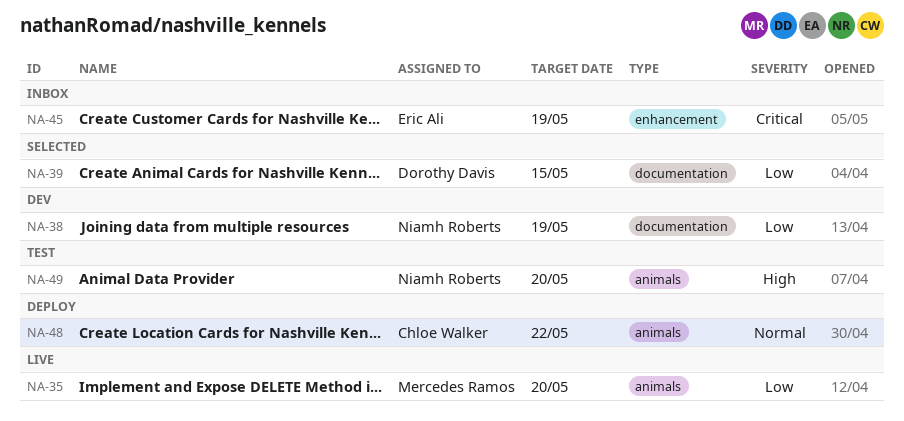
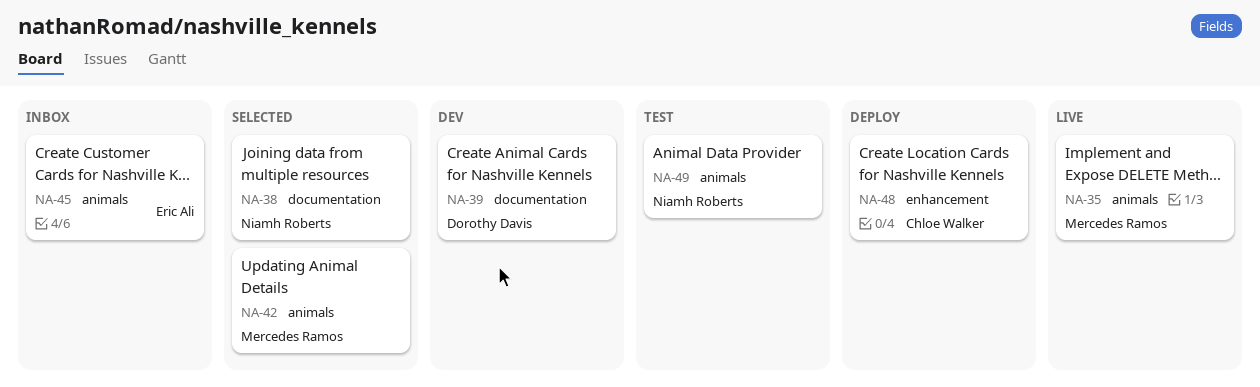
NA-38, status: Dev -> Selected
NA-39, status: Selected -> Dev
NA-42: none -> present
NA-45, label: enhancement -> animals
NA-48, label: animals -> enhancement

